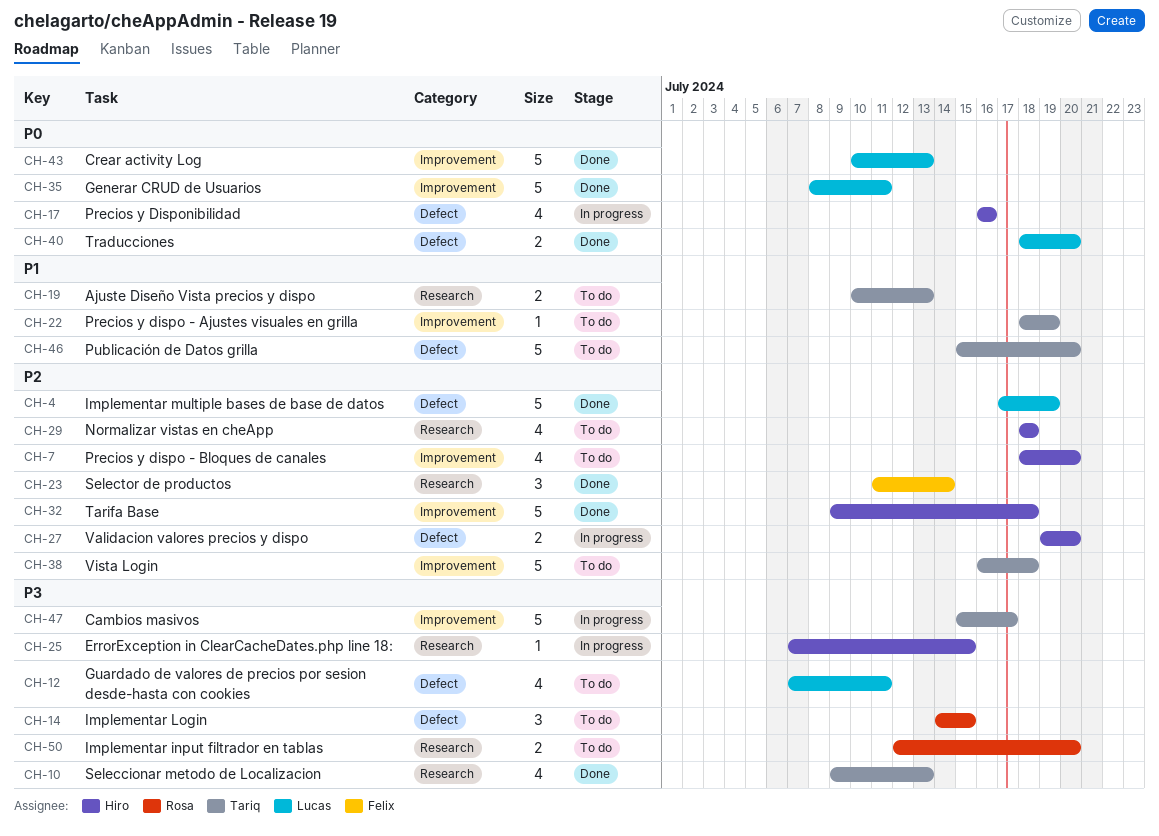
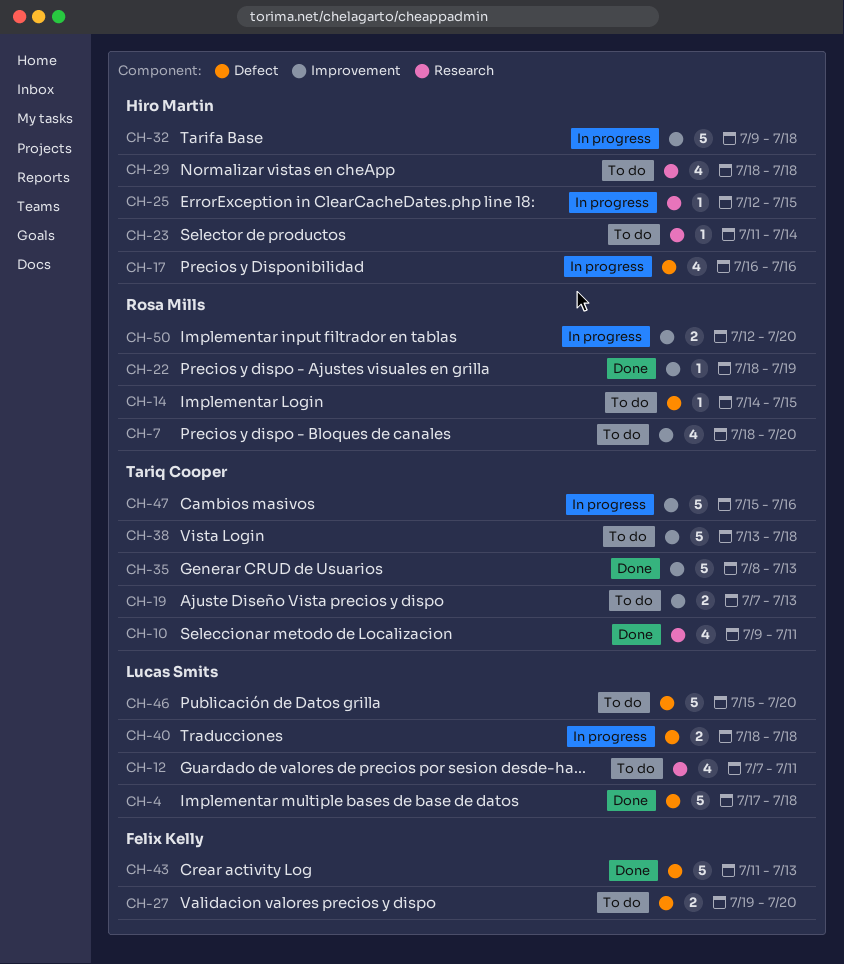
CH-4, due: Jul 19 -> Jul 18
CH-7, owner: Hiro Martin -> Rosa Mills
CH-10, due: Jul 13 -> Jul 11
CH-12, label: Defect -> Research
CH-14, estimate: 3 -> 1
CH-19, label: Research -> Improvement
CH-19, start: Jul 10 -> Jul 7
CH-22, status: To do -> Done
CH-22, owner: Tariq Cooper -> Rosa Mills
CH-23, status: Done -> To do
CH-23, owner: Felix Kelly -> Hiro Martin
CH-23, estimate: 3 -> 1
CH-25, start: Jul 7 -> Jul 12
CH-27, status: In progress -> To do
CH-27, owner: Hiro Martin -> Felix Kelly
CH-32, status: Done -> In progress
CH-35, owner: Lucas Smits -> Tariq Cooper
CH-35, due: Jul 11 -> Jul 13
CH-38, start: Jul 16 -> Jul 13
CH-40, status: Done -> In progress
CH-40, due: Jul 20 -> Jul 18
CH-43, owner: Lucas Smits -> Felix Kelly
CH-43, label: Improvement -> Defect
CH-43, start: Jul 10 -> Jul 11
CH-46, owner: Tariq Cooper -> Lucas Smits
CH-47, due: Jul 17 -> Jul 16
CH-50, status: To do -> In progress
CH-50, label: Research -> Improvement

